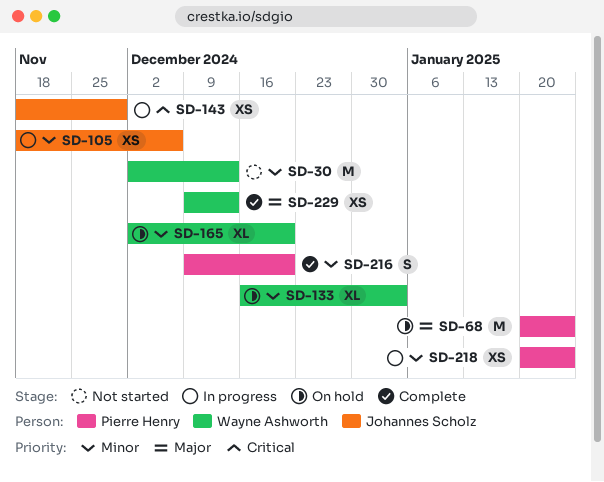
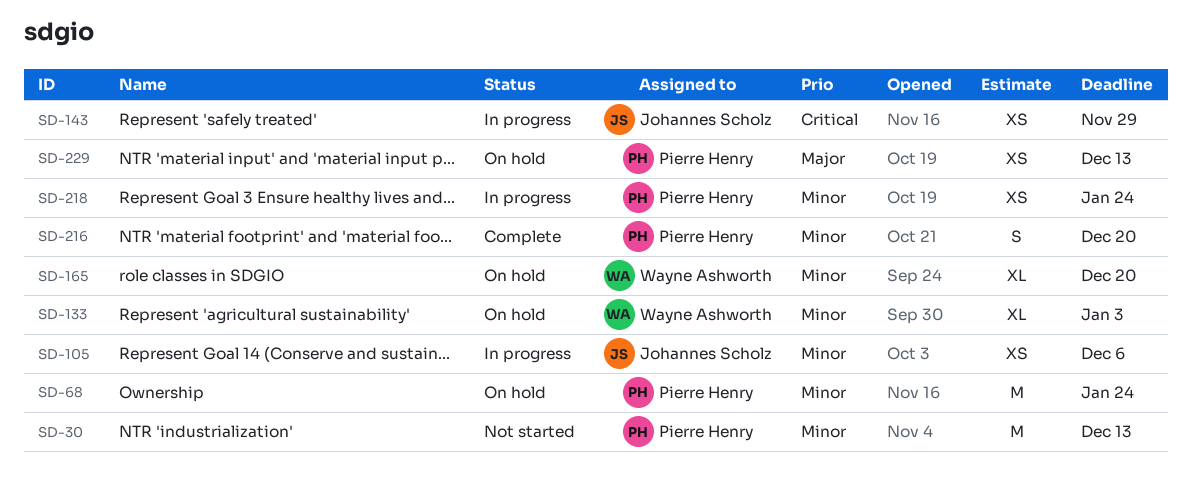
SD-30, owner: Wayne Ashworth -> Pierre Henry
SD-68, priority: Major -> Minor
SD-229, status: Complete -> On hold
SD-229, owner: Wayne Ashworth -> Pierre Henry

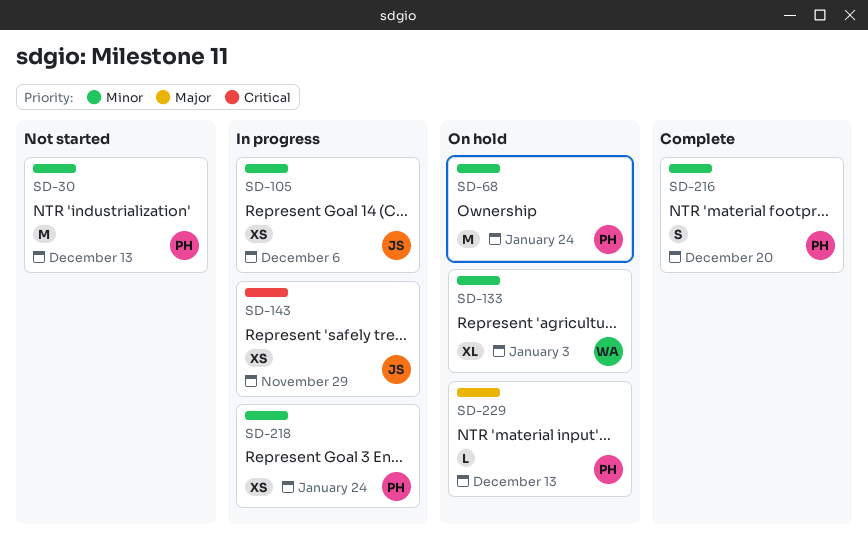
SD-165: present -> none
SD-229, estimate: XS -> L

